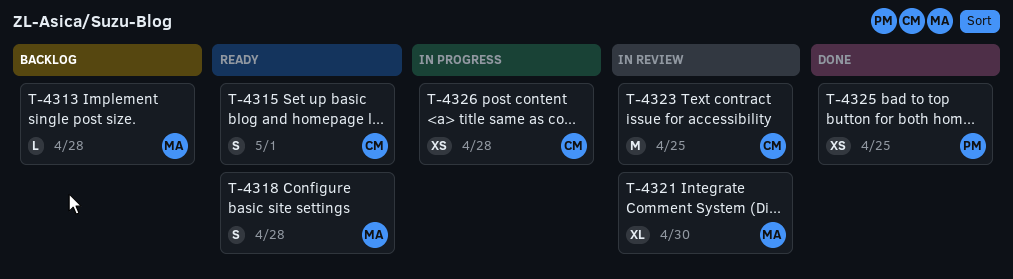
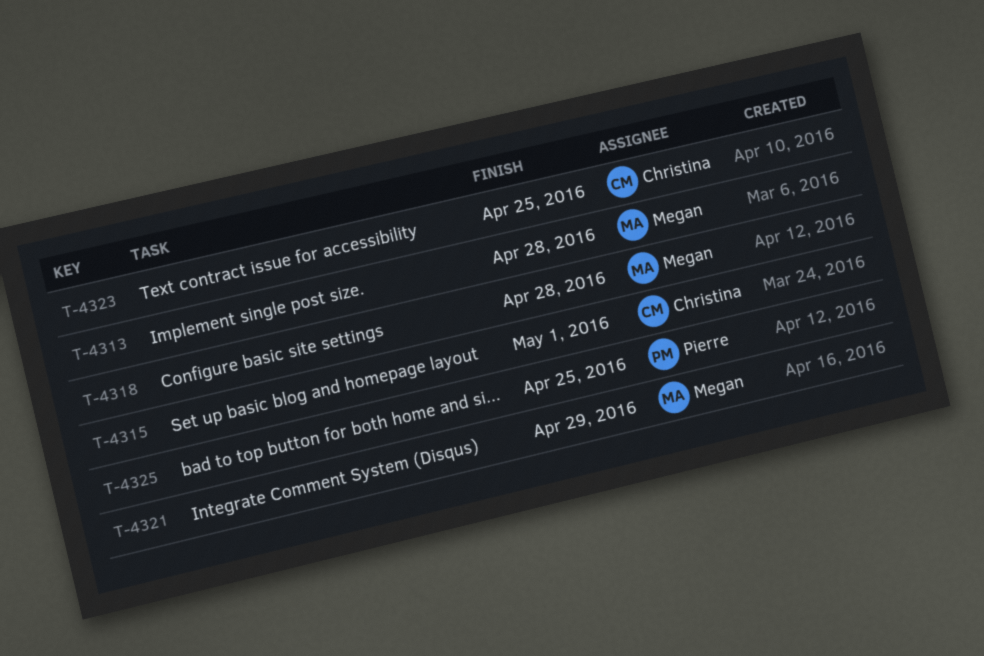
T-4321, due: Apr 30 -> Apr 29
T-4326: present -> none

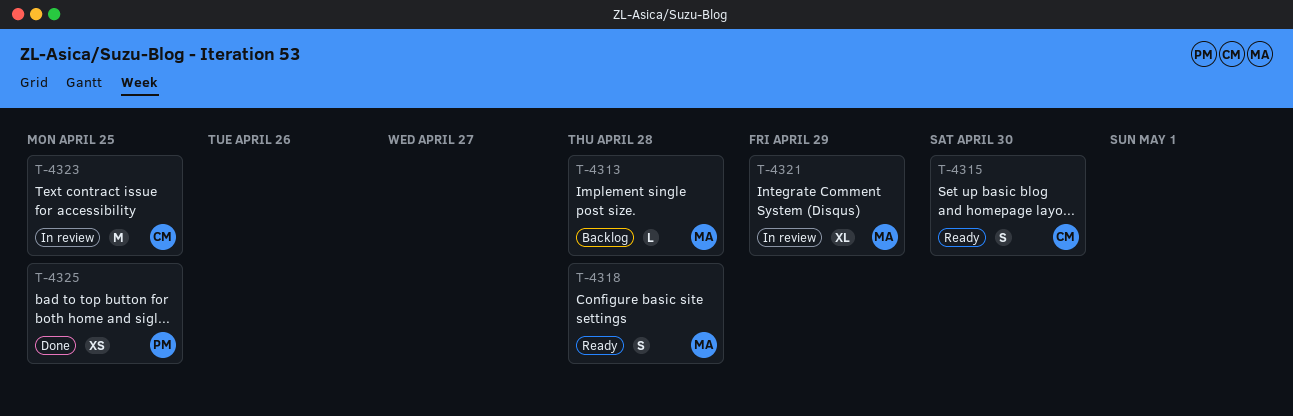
T-4315, due: May 1 -> Apr 30

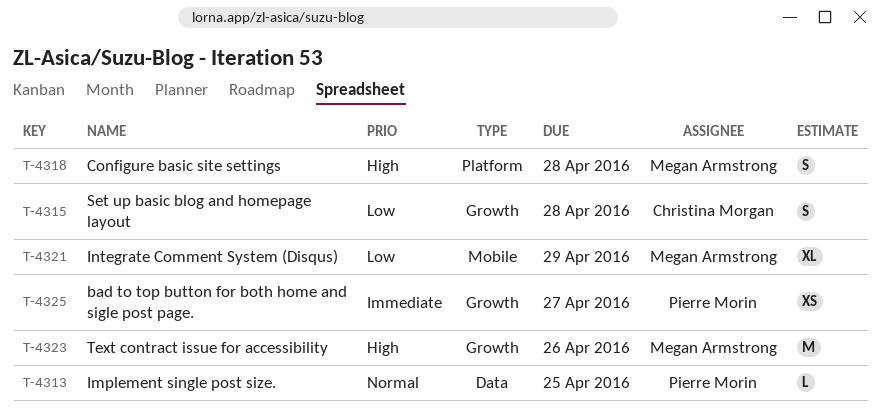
T-4313, owner: Megan Armstrong -> Pierre Morin
T-4313, due: Apr 28 -> Apr 25
T-4315, due: Apr 30 -> Apr 28
T-4323, owner: Christina Morgan -> Megan Armstrong
T-4323, due: Apr 25 -> Apr 26
T-4325, due: Apr 25 -> Apr 27

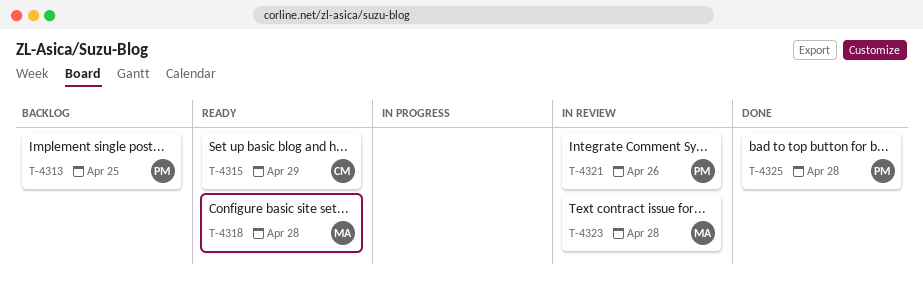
T-4315, due: Apr 28 -> Apr 29
T-4321, owner: Megan Armstrong -> Pierre Morin
T-4321, due: Apr 29 -> Apr 26
T-4323, due: Apr 26 -> Apr 28
T-4325, due: Apr 27 -> Apr 28

